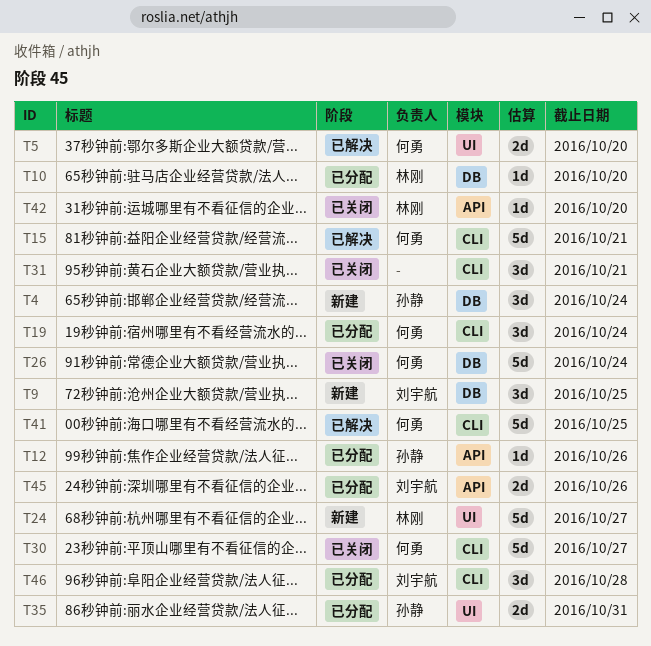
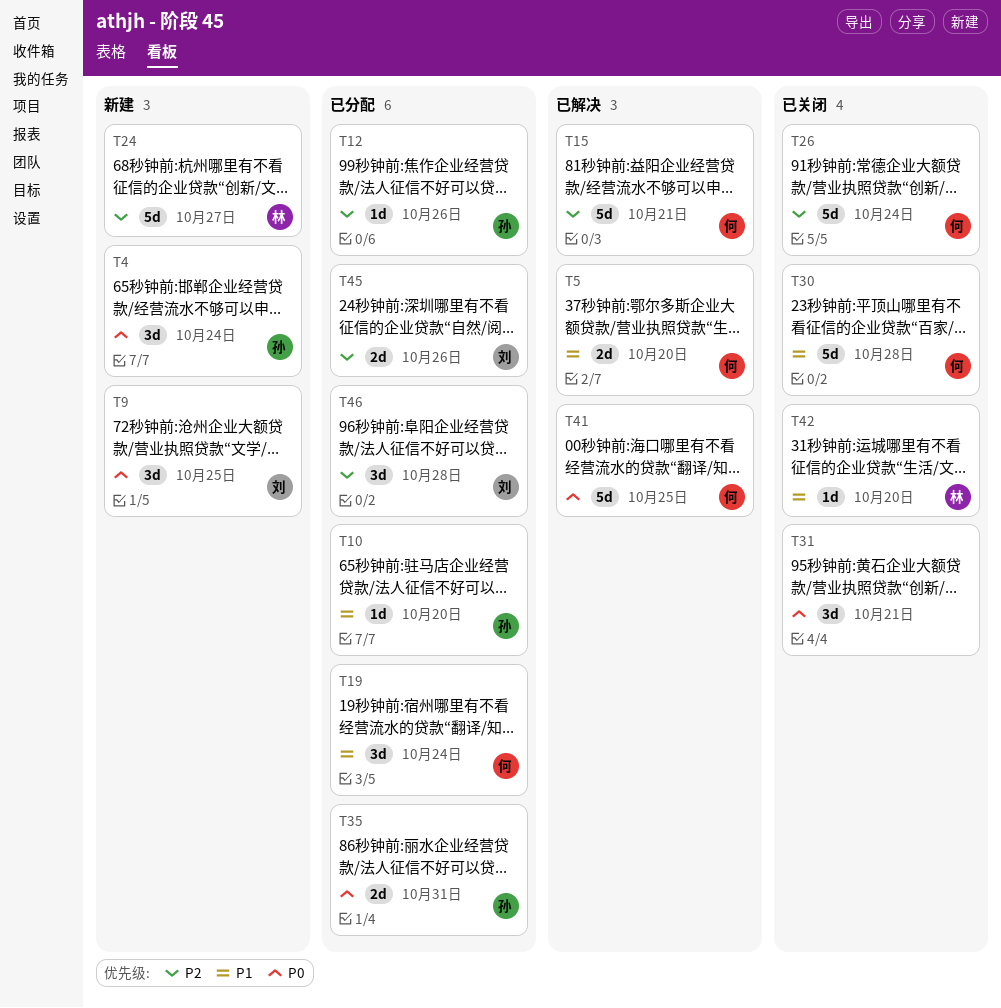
T10, owner: 林刚 -> 孙静
T30, due: Oct 27 -> Oct 28

